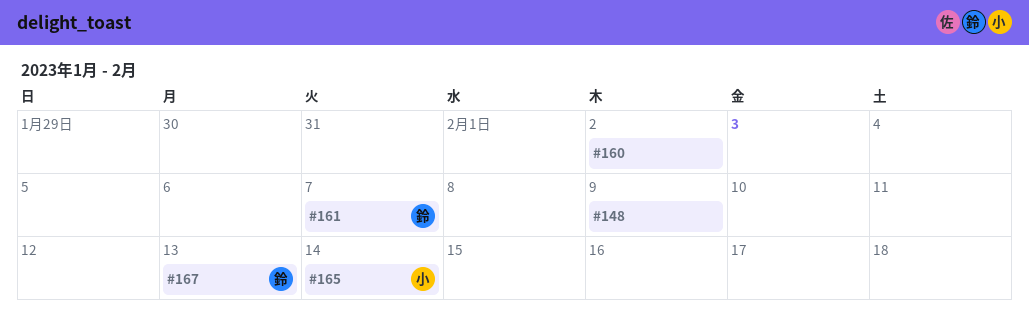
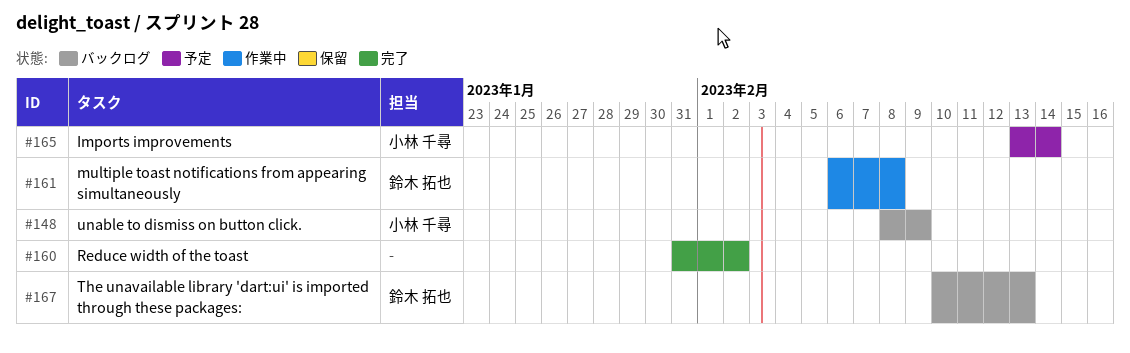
#148, owner: none -> 小林 千尋
#161, due: Feb 7 -> Feb 8

